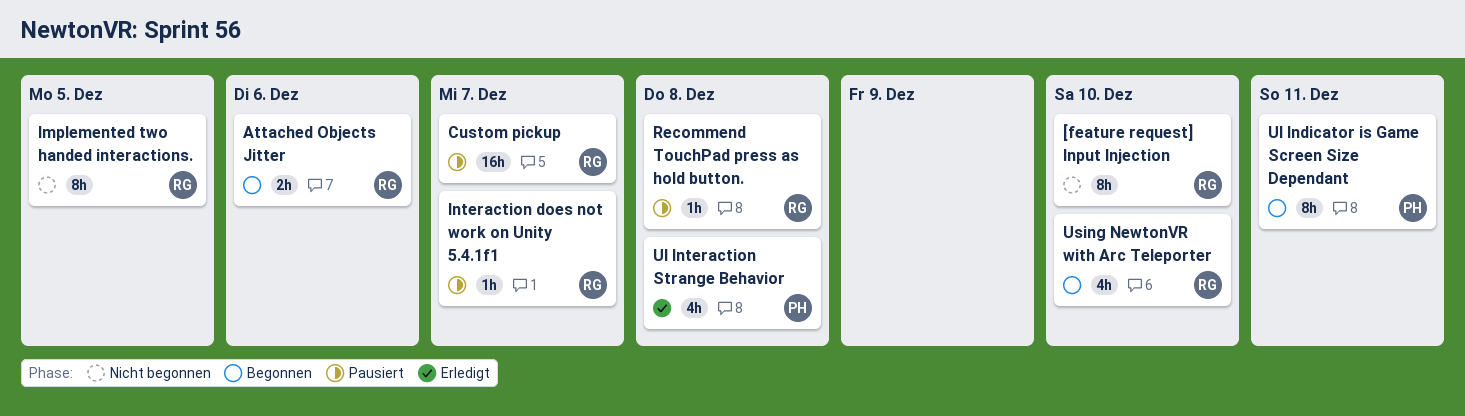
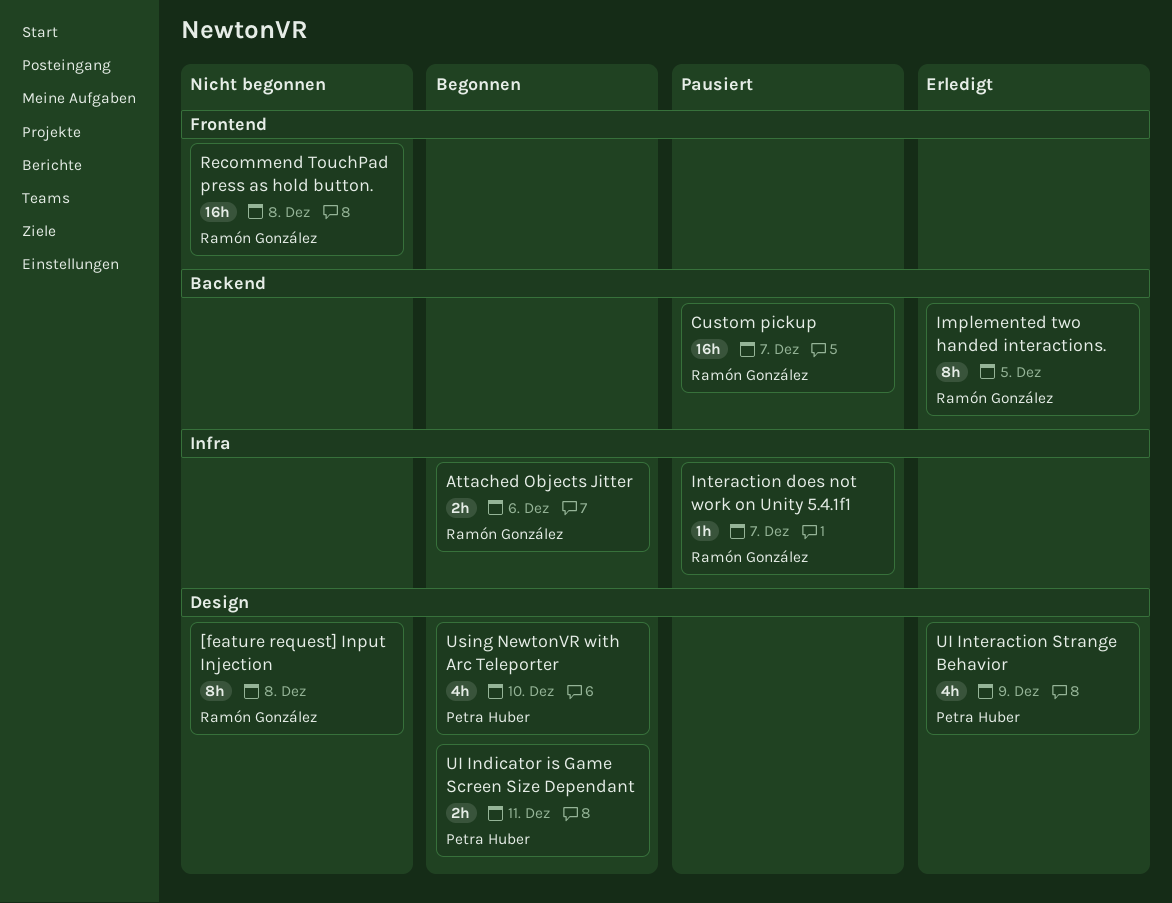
[feature request] Input Injection, due: Dec 10 -> Dec 8
Implemented two handed interactions., status: Nicht begonnen -> Erledigt
Recommend TouchPad press as hold button., status: Pausiert -> Nicht begonnen
Recommend TouchPad press as hold button., estimate: 1h -> 16h
UI Indicator is Game Screen Size Dependant, estimate: 8h -> 2h
UI Interaction Strange Behavior, due: Dec 8 -> Dec 9
Using NewtonVR with Arc Teleporter, owner: Ramón González -> Petra Huber

